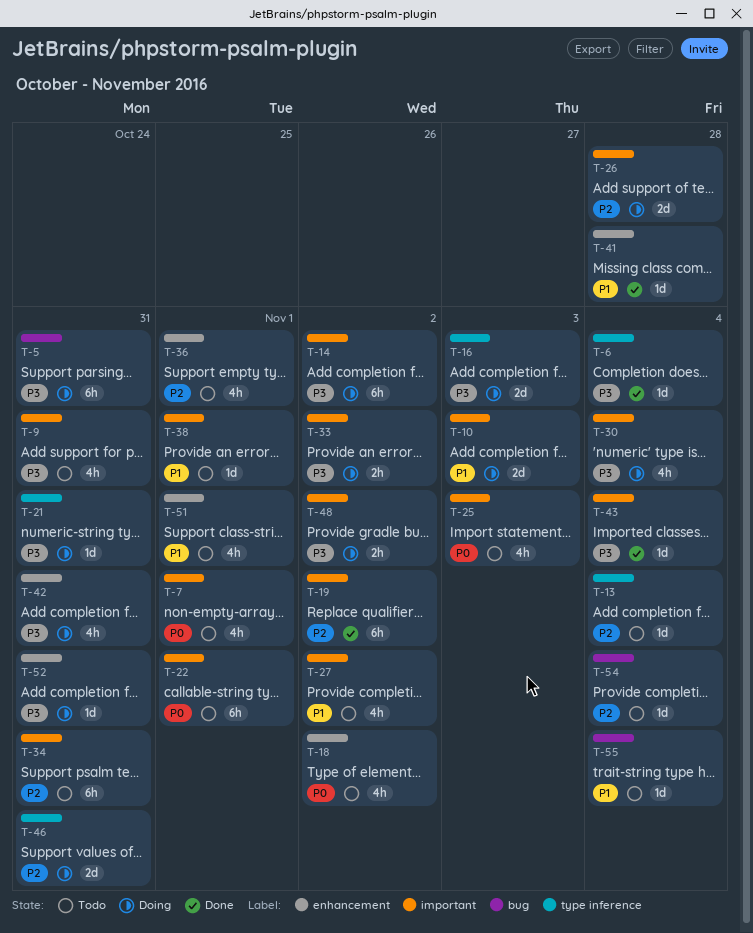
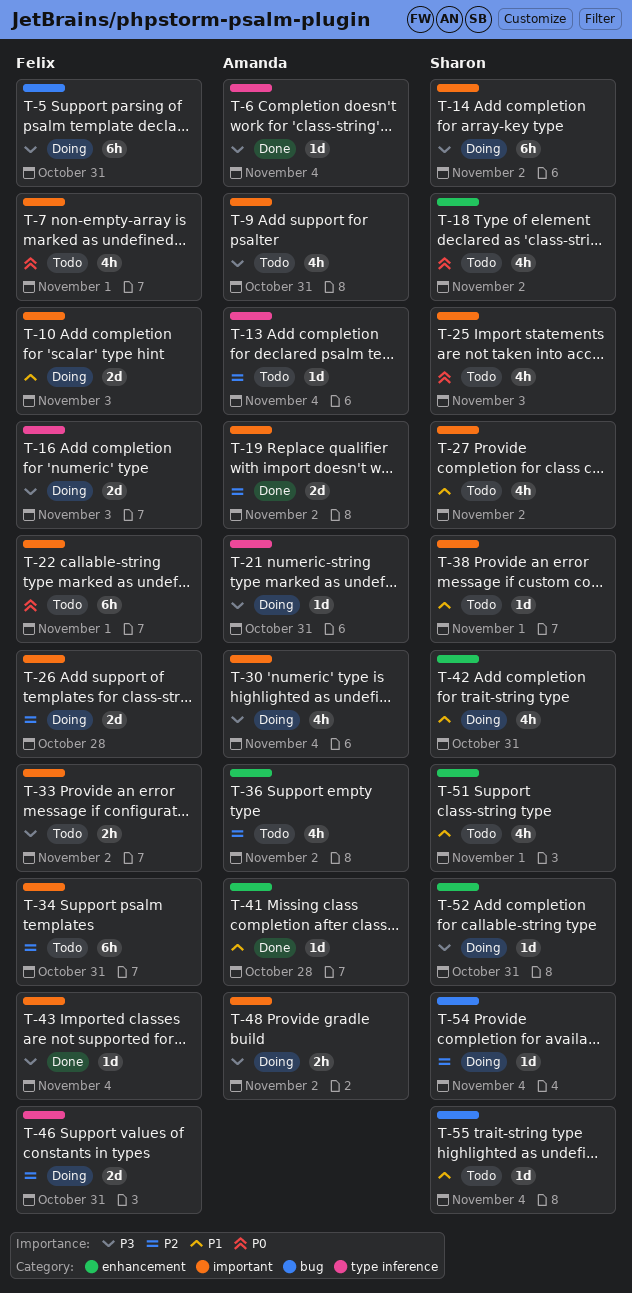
T-19, estimate: 6h -> 2d
T-33, status: Doing -> Todo
T-36, due: Nov 1 -> Nov 2
T-42, priority: P3 -> P1
T-54, status: Todo -> Doing

